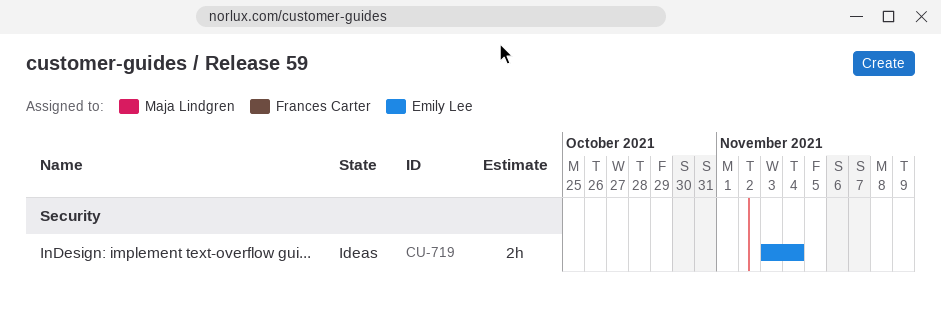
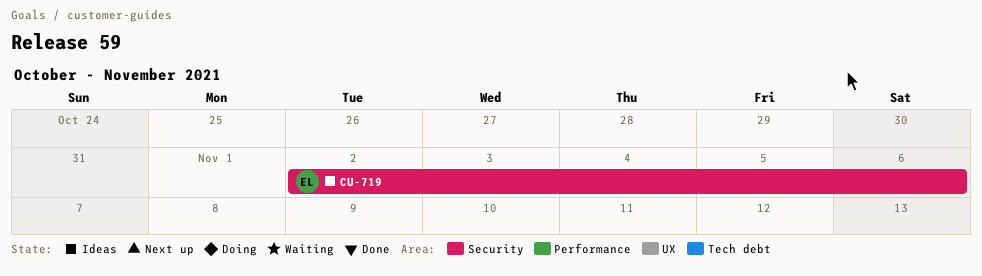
CU-719, start: Nov 3 -> Nov 2
CU-719, due: Nov 4 -> Nov 6

